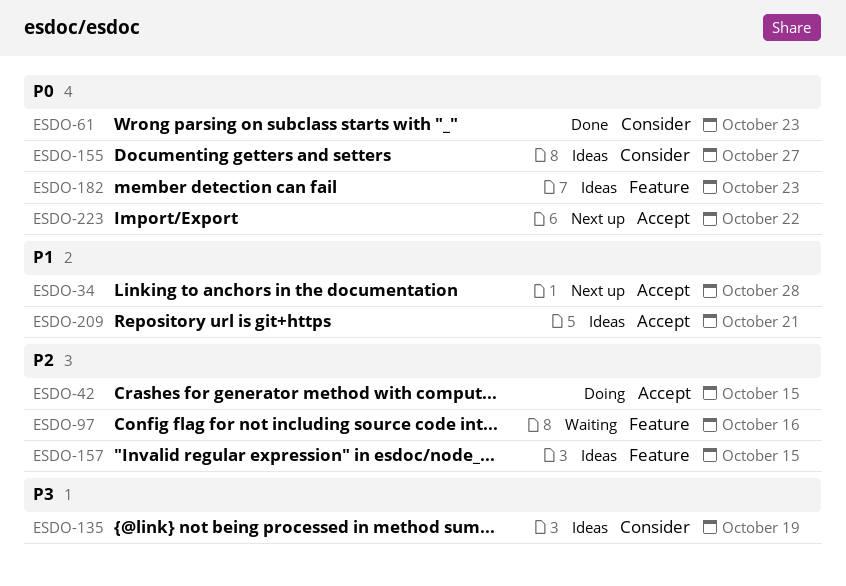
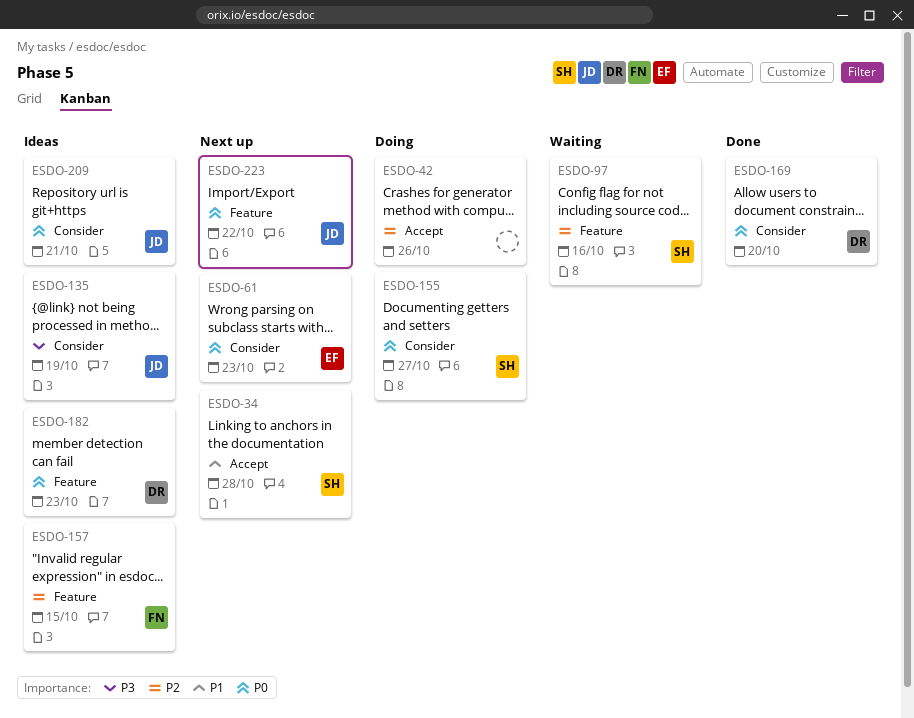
ESDO-42, due: Oct 15 -> Oct 26
ESDO-61, status: Done -> Next up
ESDO-155, status: Ideas -> Doing
ESDO-169: none -> present
ESDO-209, priority: P1 -> P0
ESDO-209, label: Accept -> Consider
ESDO-223, label: Accept -> Feature

